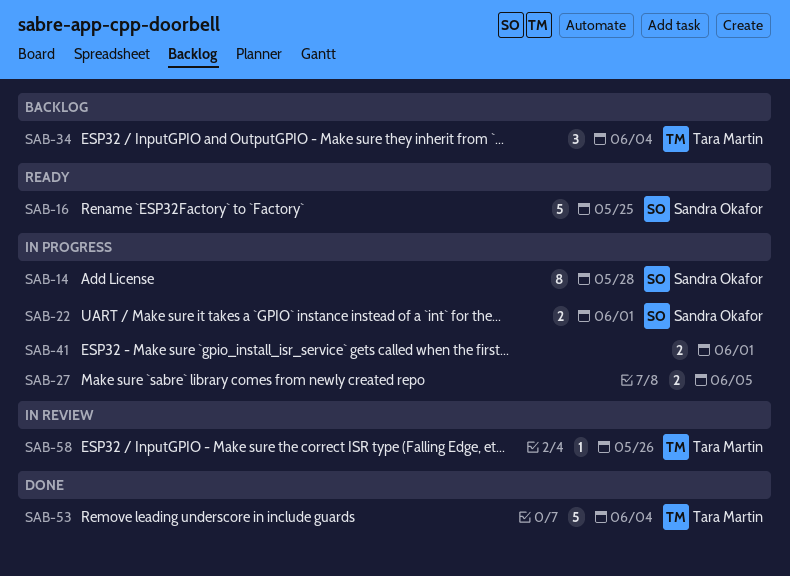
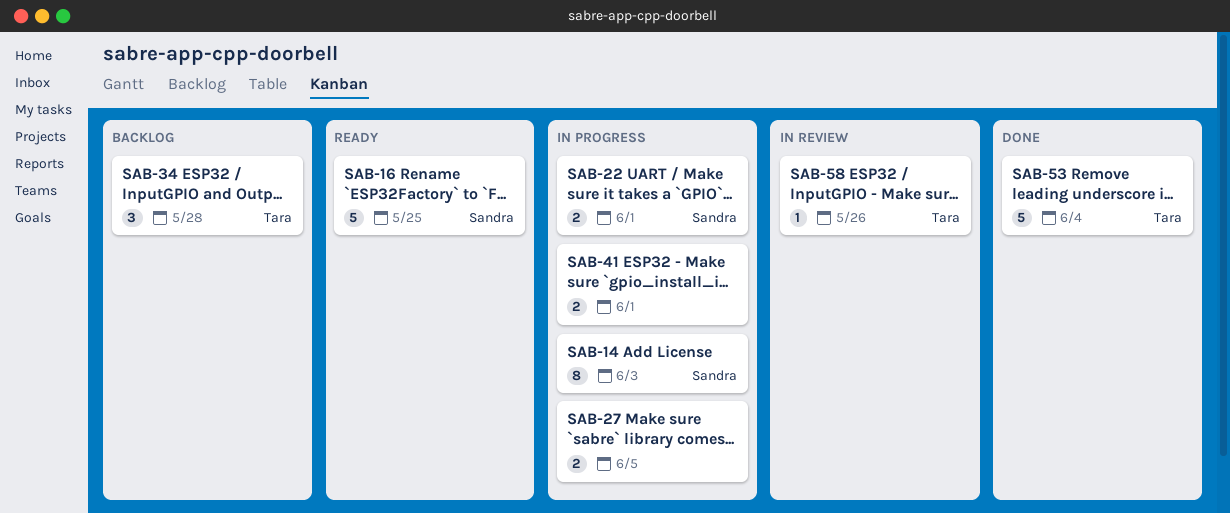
SAB-14, due: May 28 -> Jun 3
SAB-34, due: Jun 4 -> May 28

